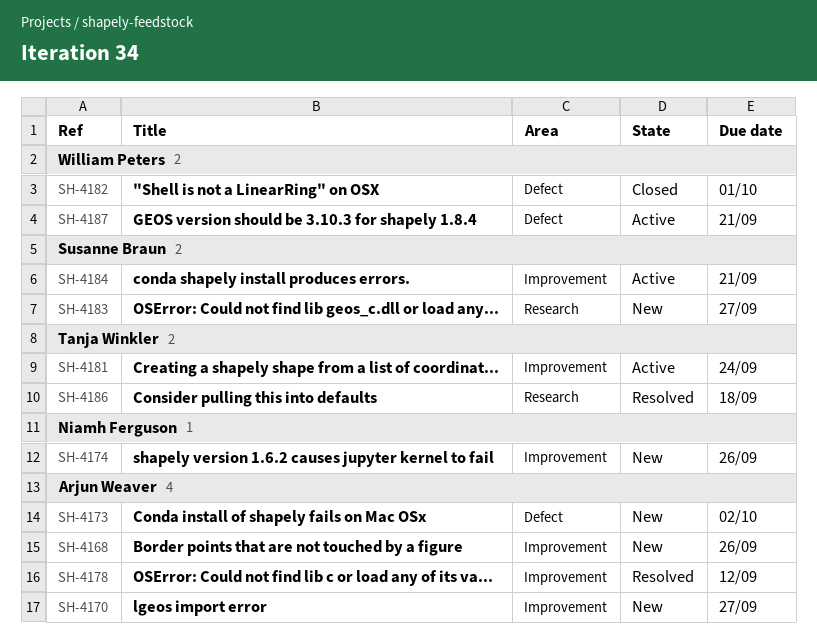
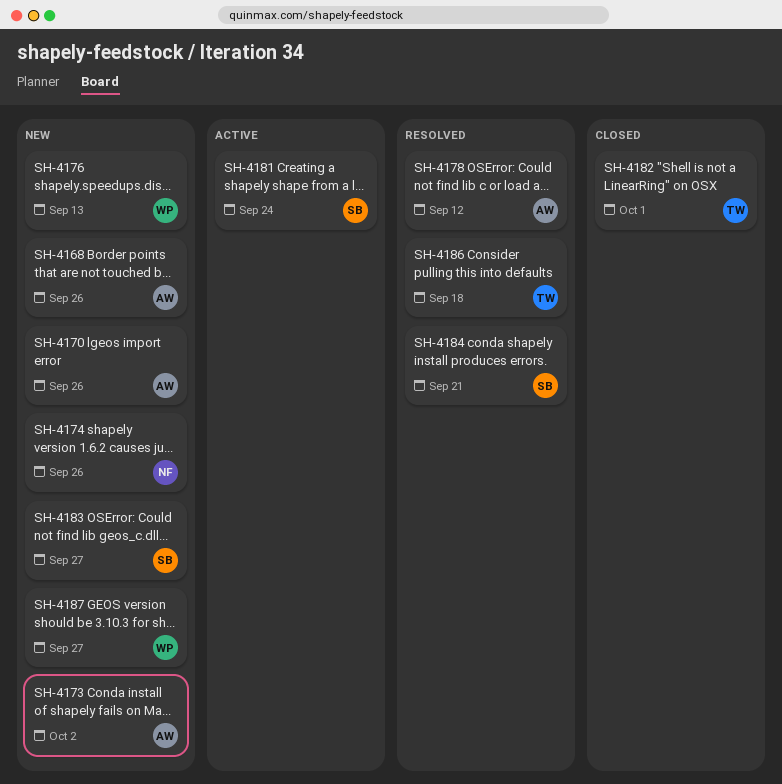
SH-4170, due: Sep 27 -> Sep 26
SH-4176: none -> present
SH-4181, owner: Tanja Winkler -> Susanne Braun
SH-4182, owner: William Peters -> Tanja Winkler
SH-4184, status: Active -> Resolved
SH-4187, status: Active -> New
SH-4187, due: Sep 21 -> Sep 27

